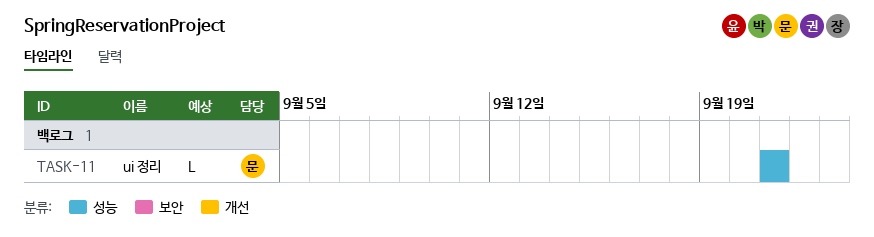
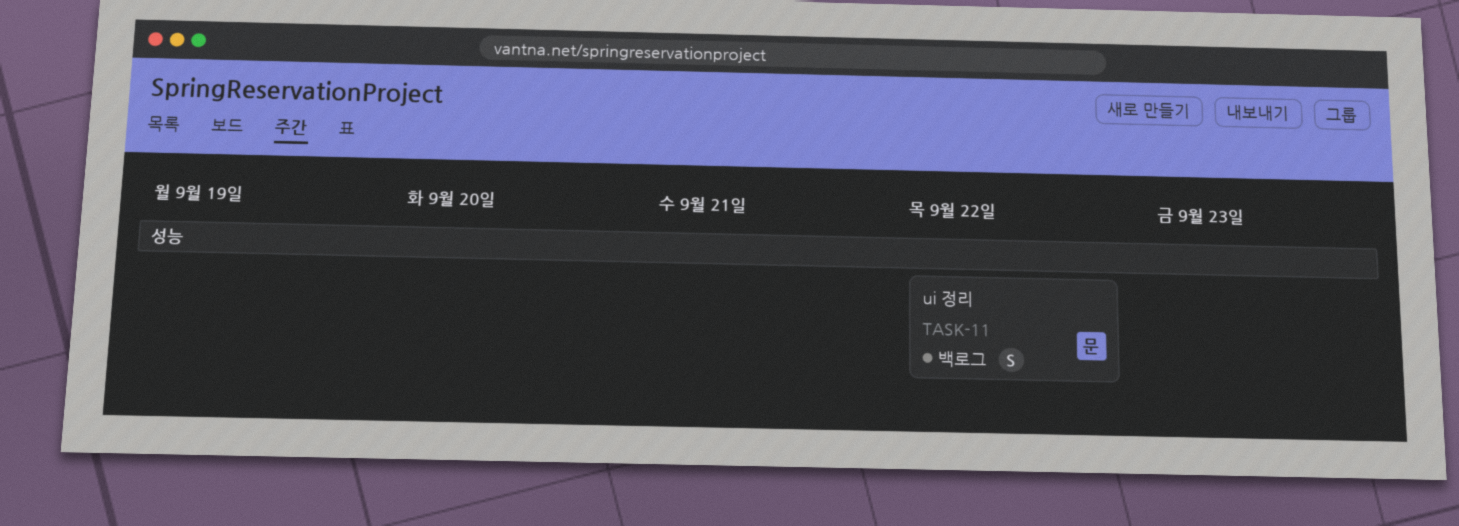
TASK-11, estimate: L -> S
TASK-11, due: Sep 21 -> Sep 22

